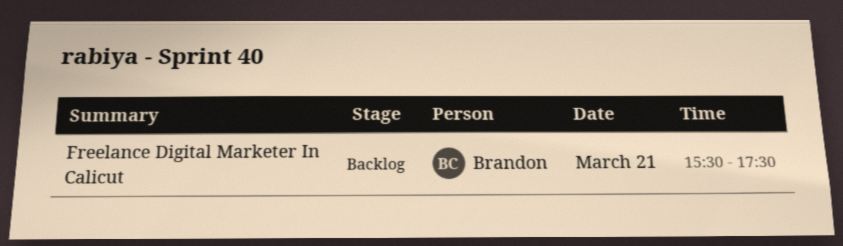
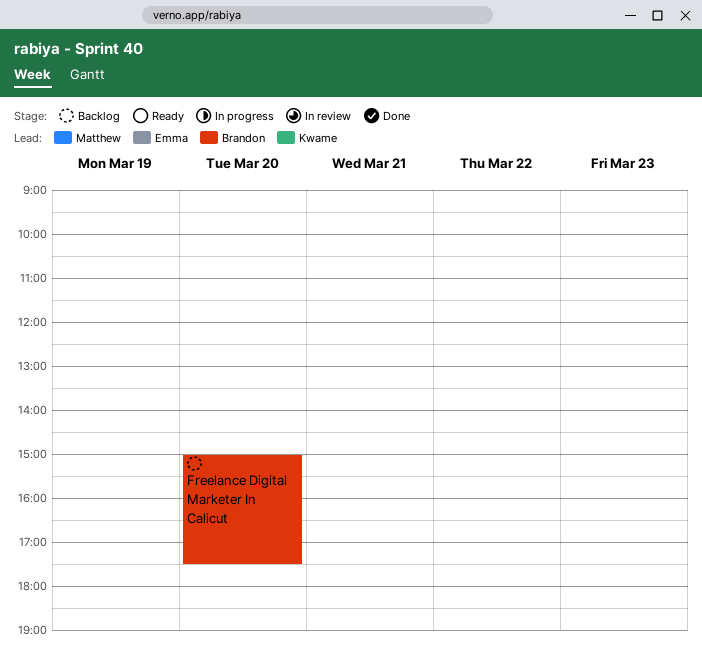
Freelance Digital Marketer In Calicut, day: Mar 21 -> Mar 20
Freelance Digital Marketer In Calicut, begins: 15:30 -> 15:00

